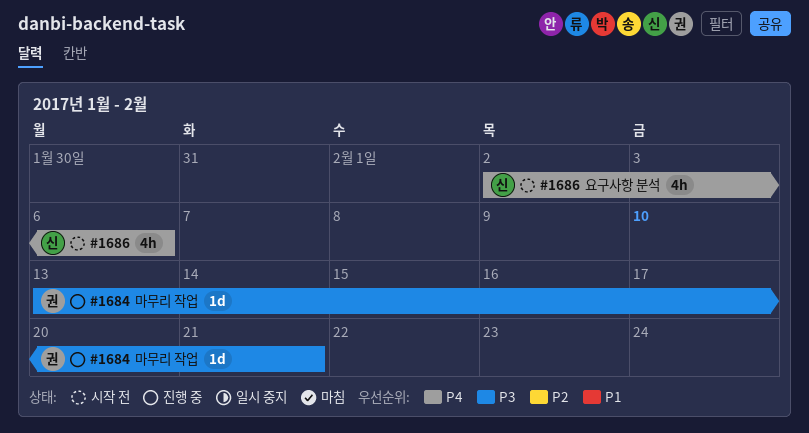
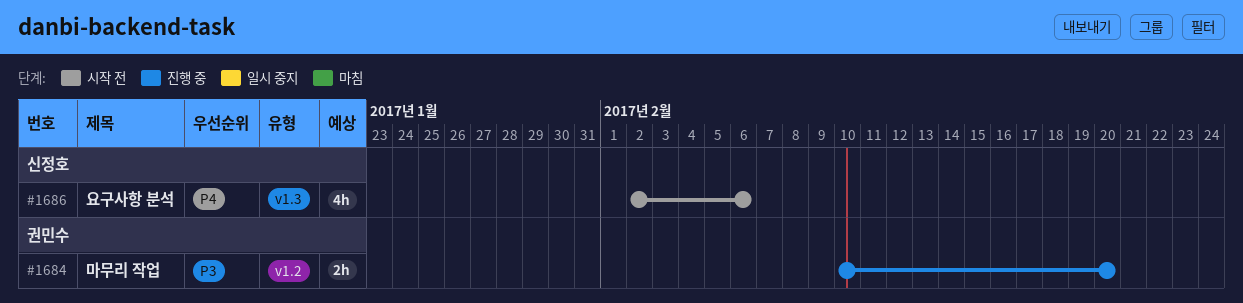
#1684, estimate: 1d -> 2h
#1684, start: Feb 13 -> Feb 10
#1684, due: Feb 21 -> Feb 20

